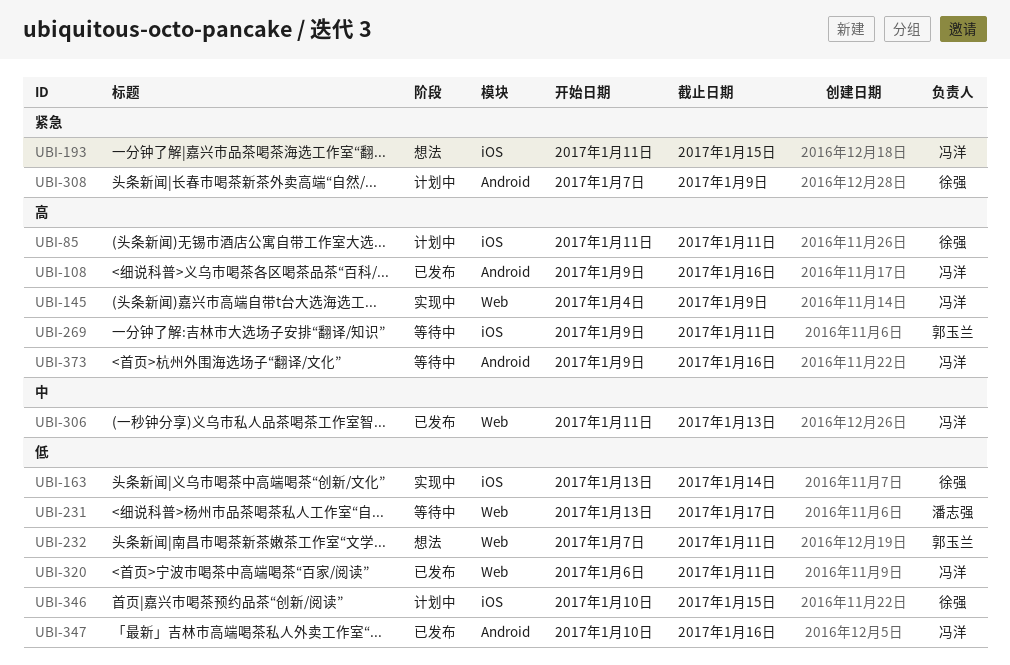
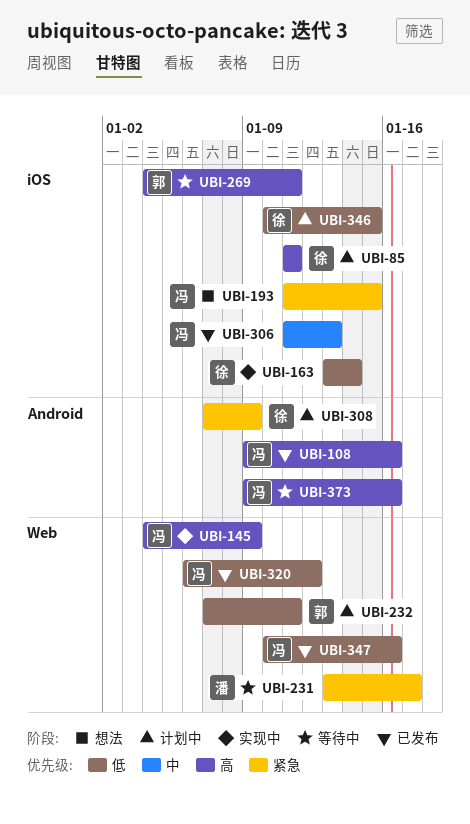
UBI-231, priority: 低 -> 紧急
UBI-232, status: 想法 -> 计划中
UBI-269, start: Jan 9 -> Jan 4
UBI-306, label: Web -> iOS
UBI-320, due: Jan 11 -> Jan 12
UBI-347, label: Android -> Web

